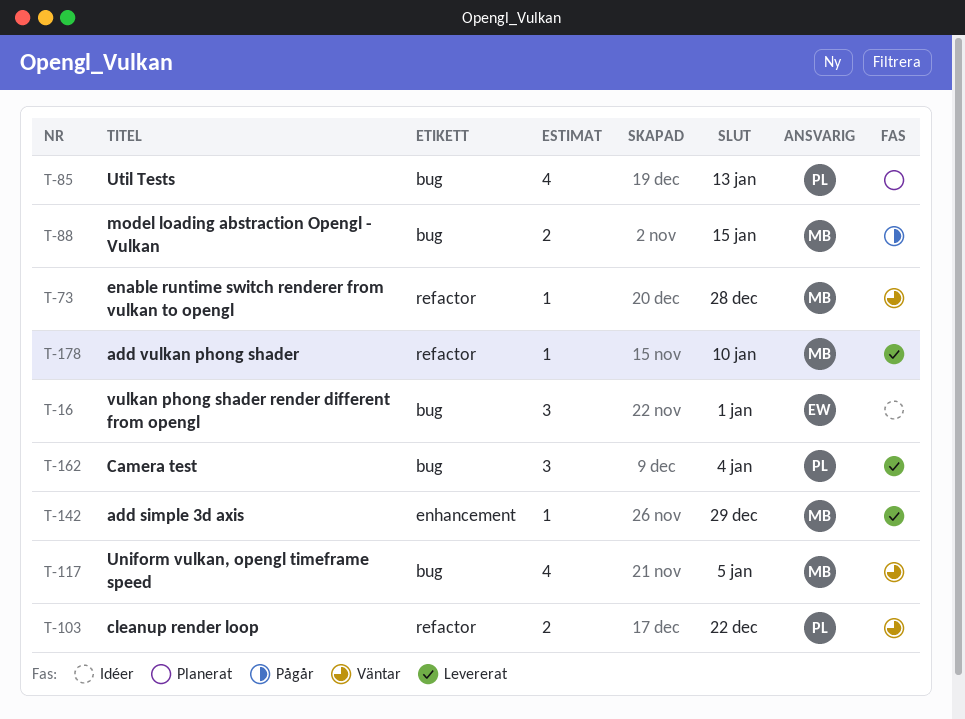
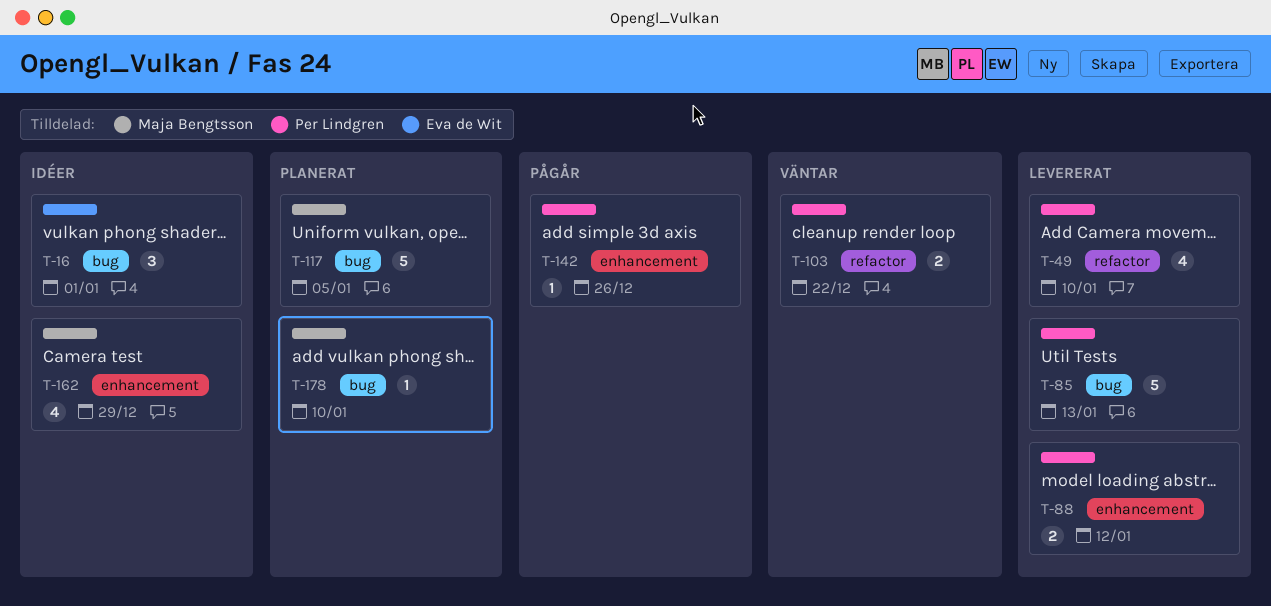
T-49: none -> present
T-73: present -> none
T-85, status: Planerat -> Levererat
T-85, estimate: 4 -> 5
T-88, status: Pågår -> Levererat
T-88, owner: Maja Bengtsson -> Per Lindgren
T-88, label: bug -> enhancement
T-88, due: Jan 15 -> Jan 12
T-117, status: Väntar -> Planerat
T-117, estimate: 4 -> 5
T-142, status: Levererat -> Pågår
T-142, owner: Maja Bengtsson -> Per Lindgren
T-142, due: Dec 29 -> Dec 26
T-162, status: Levererat -> Idéer
T-162, owner: Per Lindgren -> Maja Bengtsson
T-162, label: bug -> enhancement
T-162, estimate: 3 -> 4
T-162, due: Jan 4 -> Dec 29
T-178, status: Levererat -> Planerat
T-178, label: refactor -> bug

